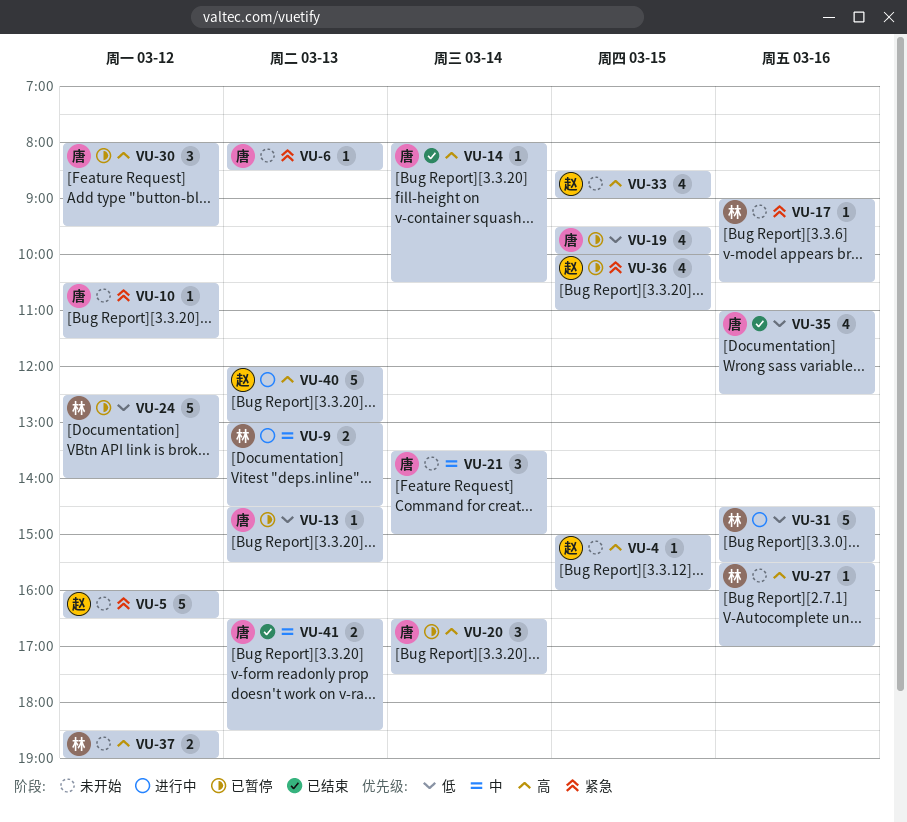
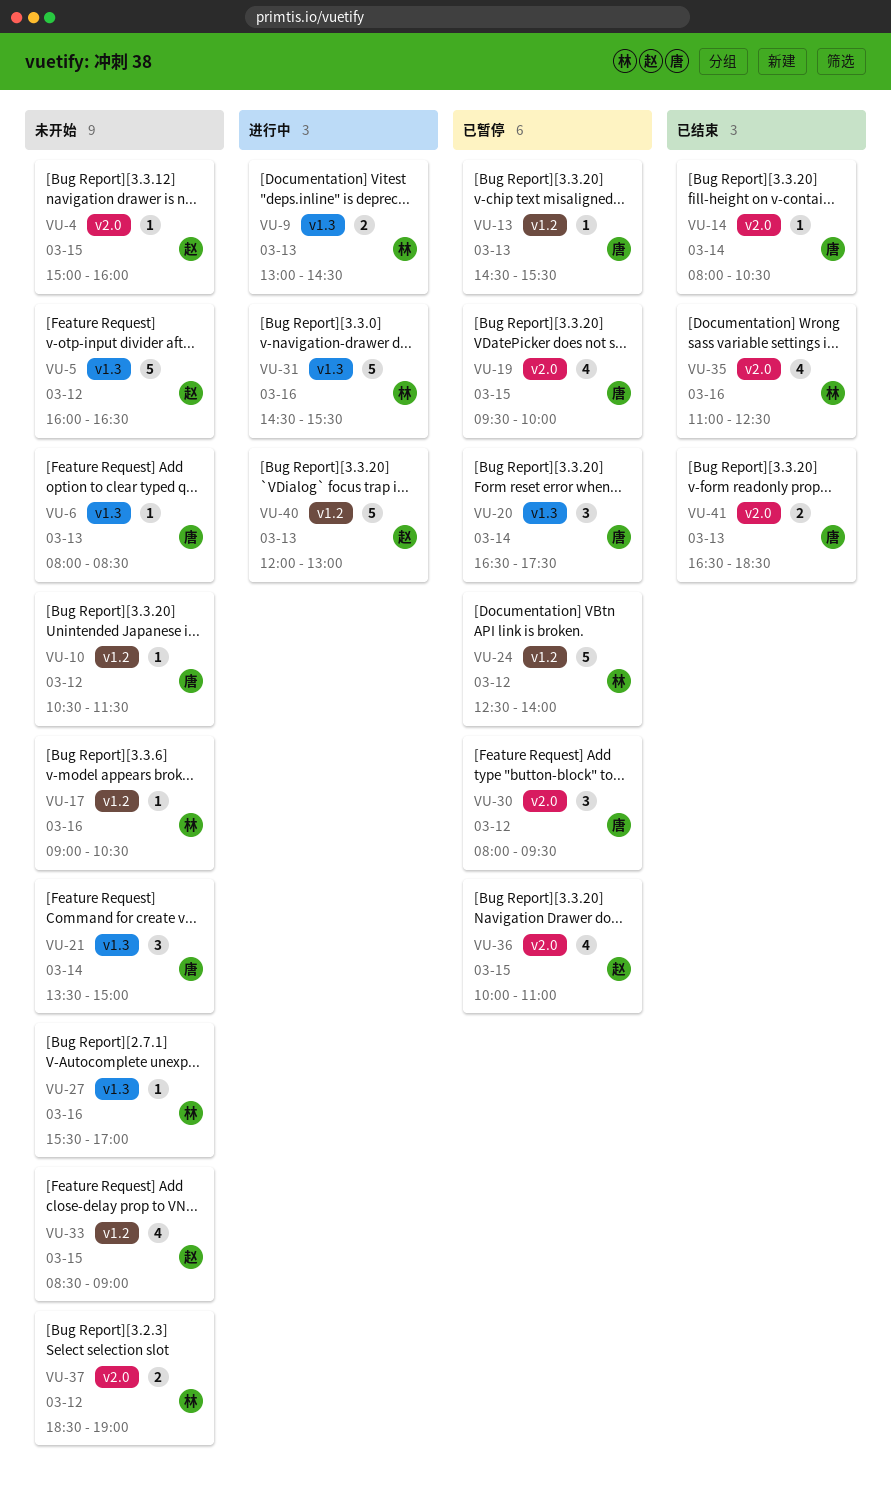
VU-35, owner: 唐 -> 林

